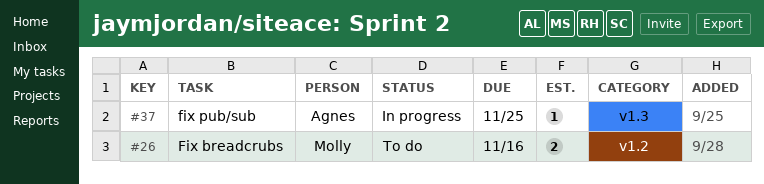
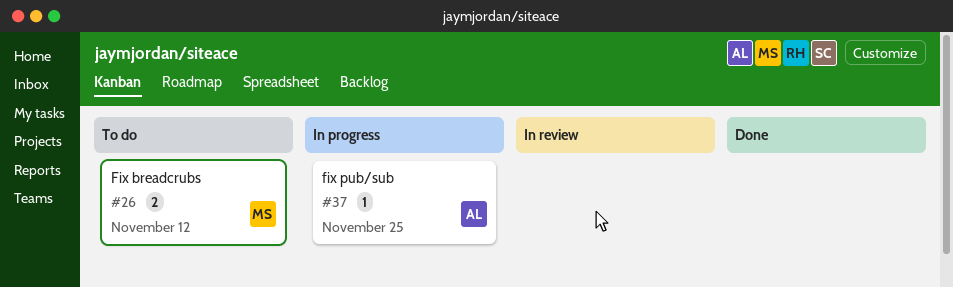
#26, due: Nov 16 -> Nov 12

